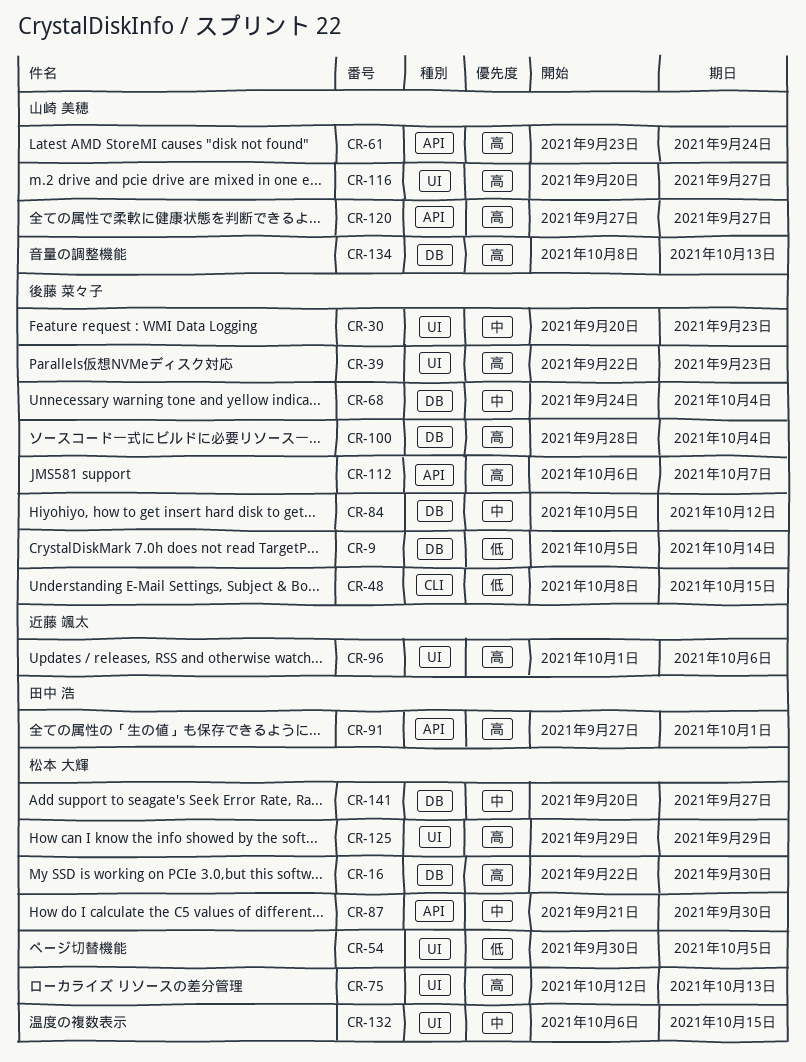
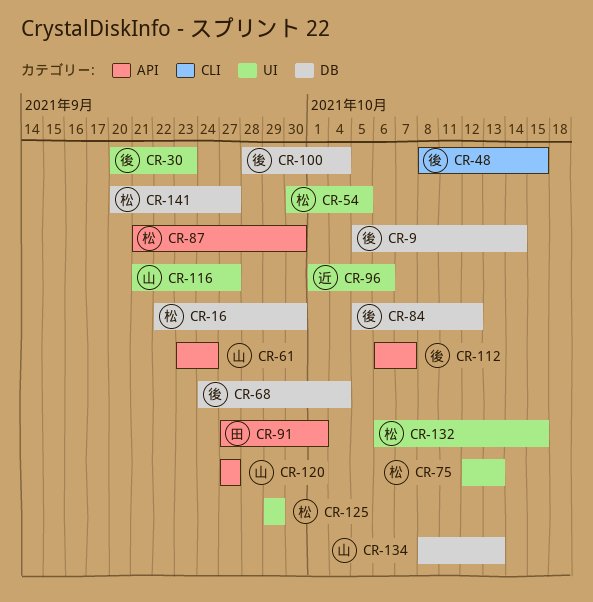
CR-39: present -> none
CR-116, start: Sep 20 -> Sep 21

